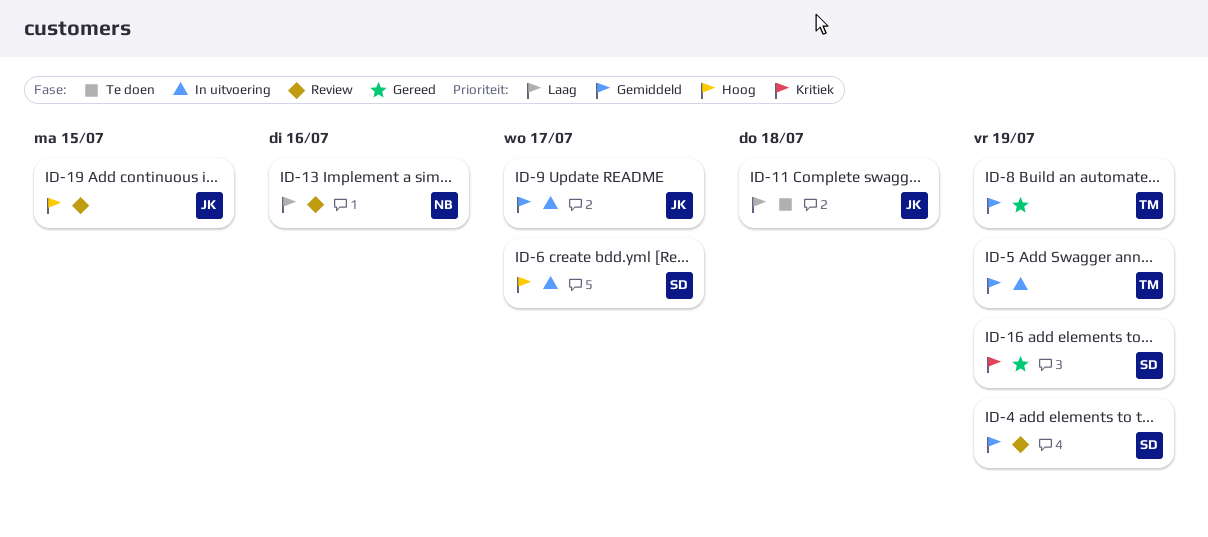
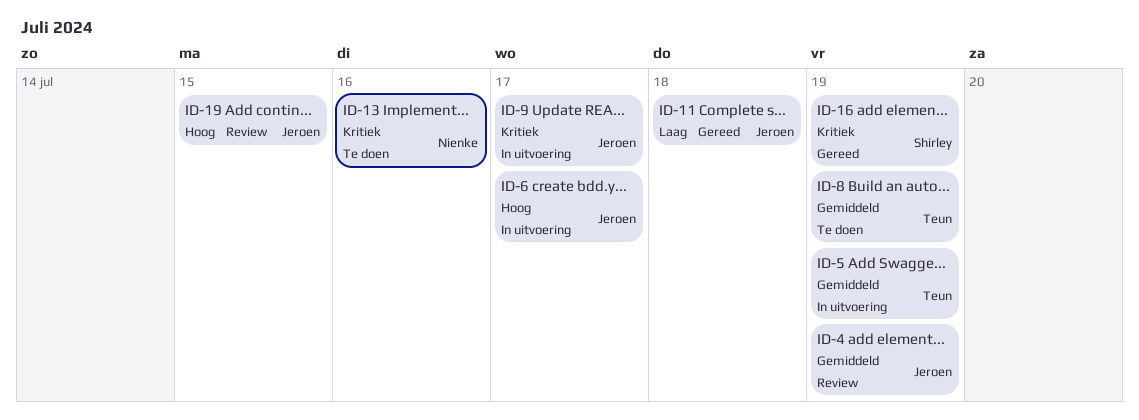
ID-4, owner: Shirley -> Jeroen
ID-6, owner: Shirley -> Jeroen
ID-8, status: Gereed -> Te doen
ID-9, priority: Gemiddeld -> Kritiek
ID-11, status: Te doen -> Gereed
ID-13, status: Review -> Te doen
ID-13, priority: Laag -> Kritiek

